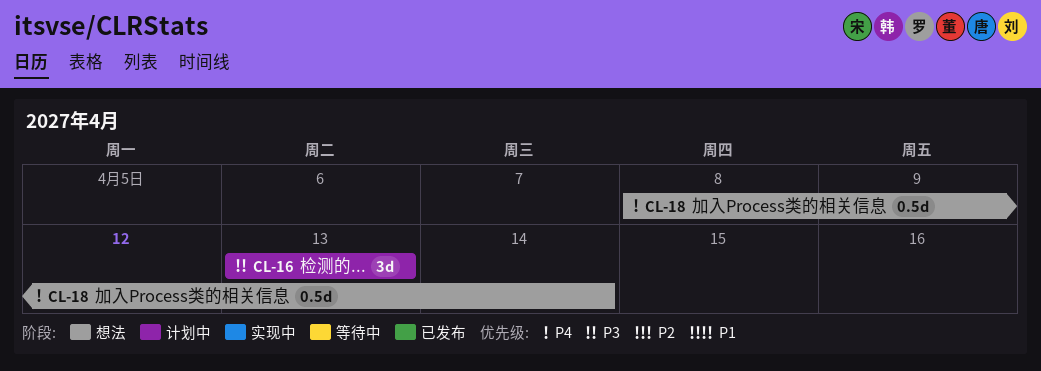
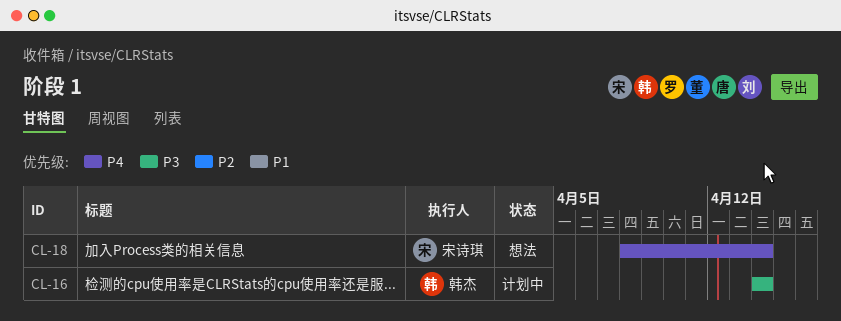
CL-16, start: Apr 13 -> Apr 14
CL-16, due: Apr 13 -> Apr 14

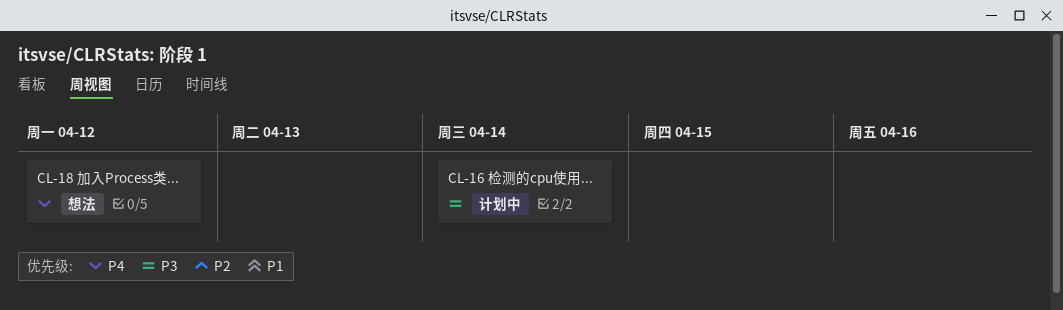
CL-18, due: Apr 14 -> Apr 12

